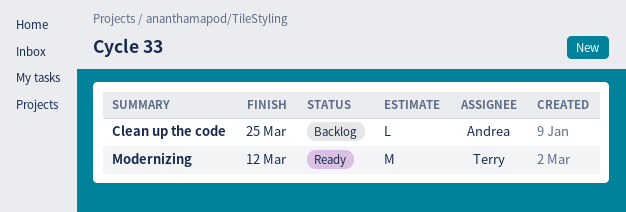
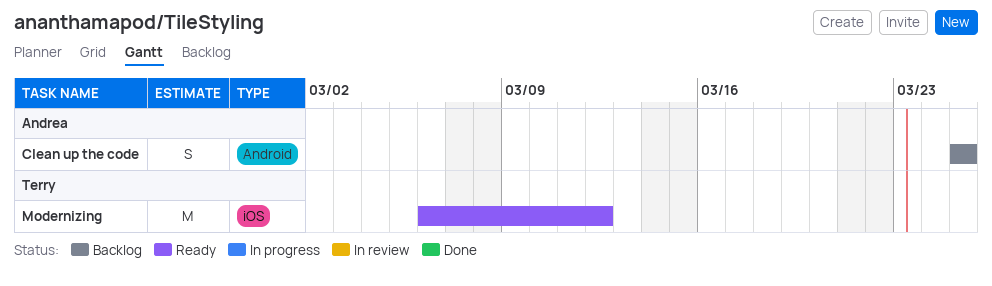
Clean up the code, estimate: L -> S

